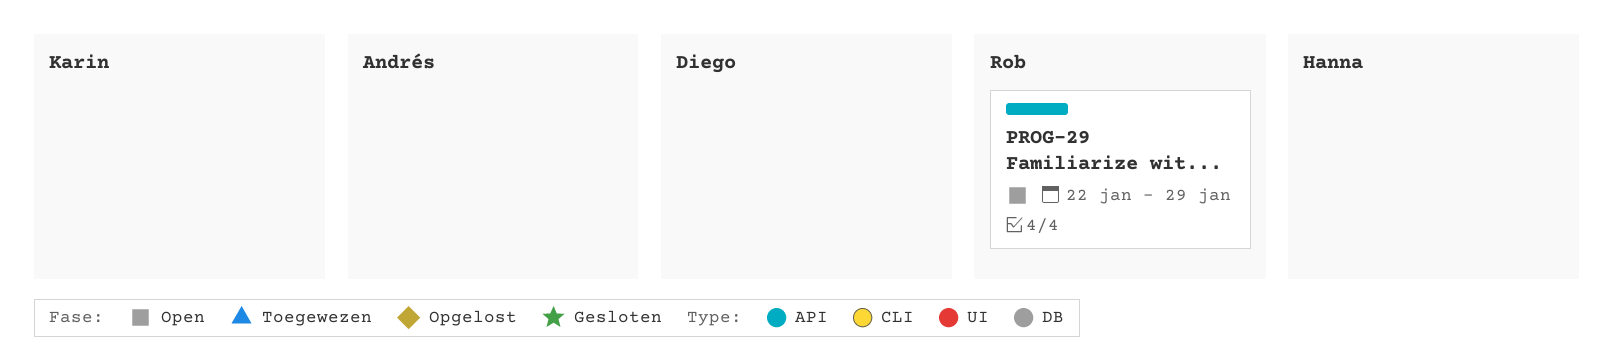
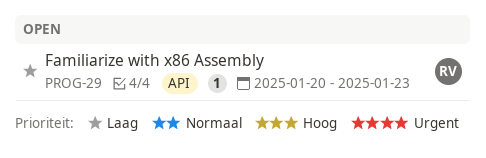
PROG-29, start: Jan 22 -> Jan 20
PROG-29, due: Jan 29 -> Jan 23

